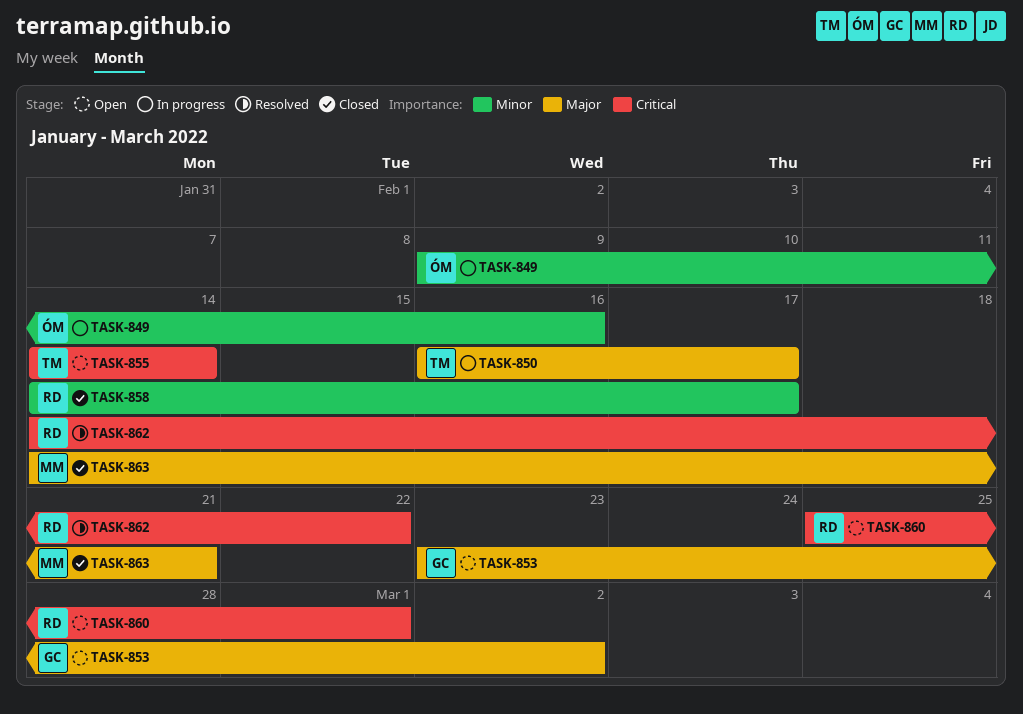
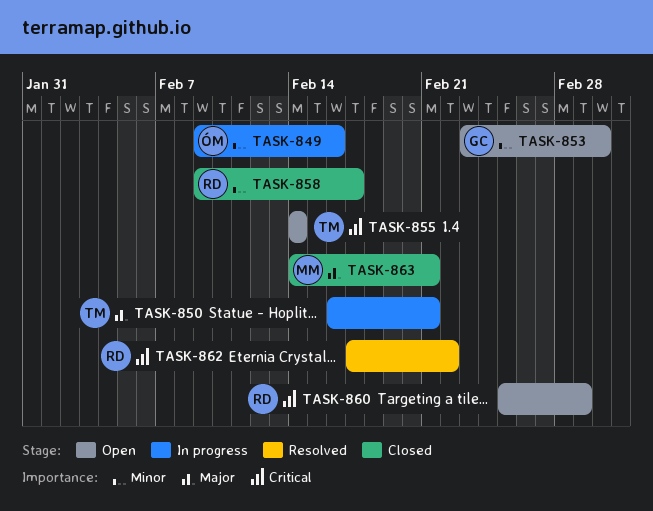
TASK-850, due: Feb 17 -> Feb 21
TASK-853, priority: Major -> Minor
TASK-858, start: Feb 14 -> Feb 9
TASK-862, start: Feb 14 -> Feb 17

